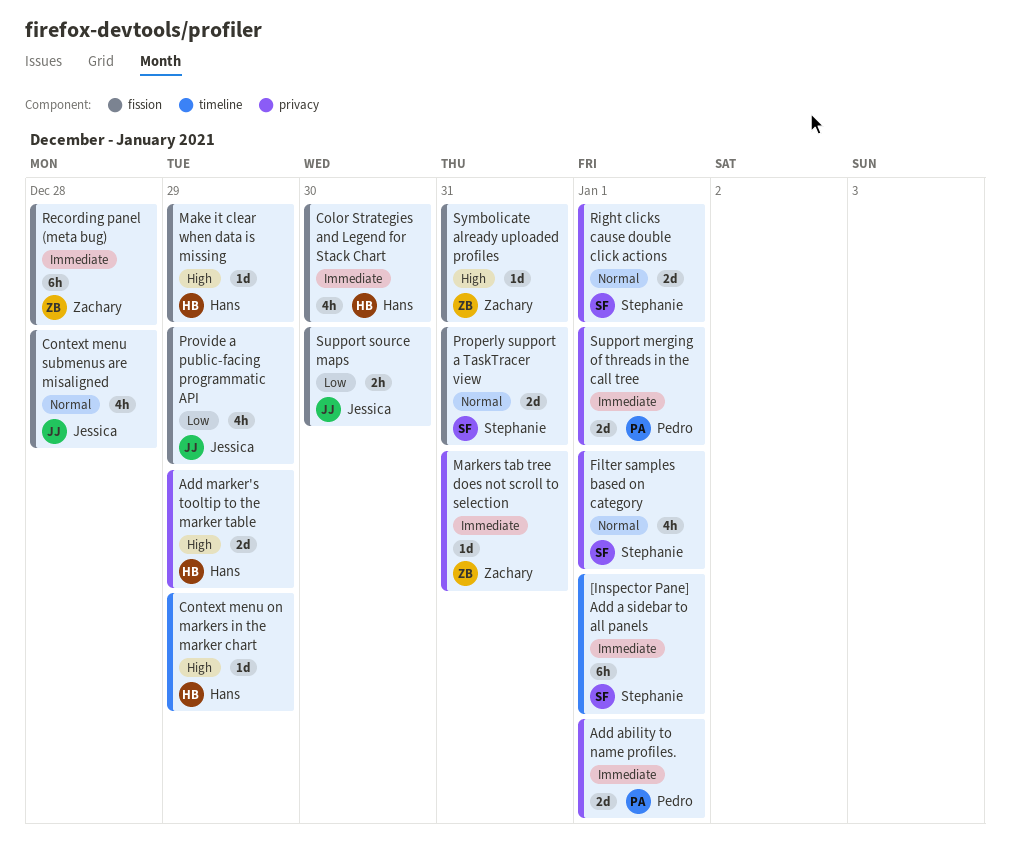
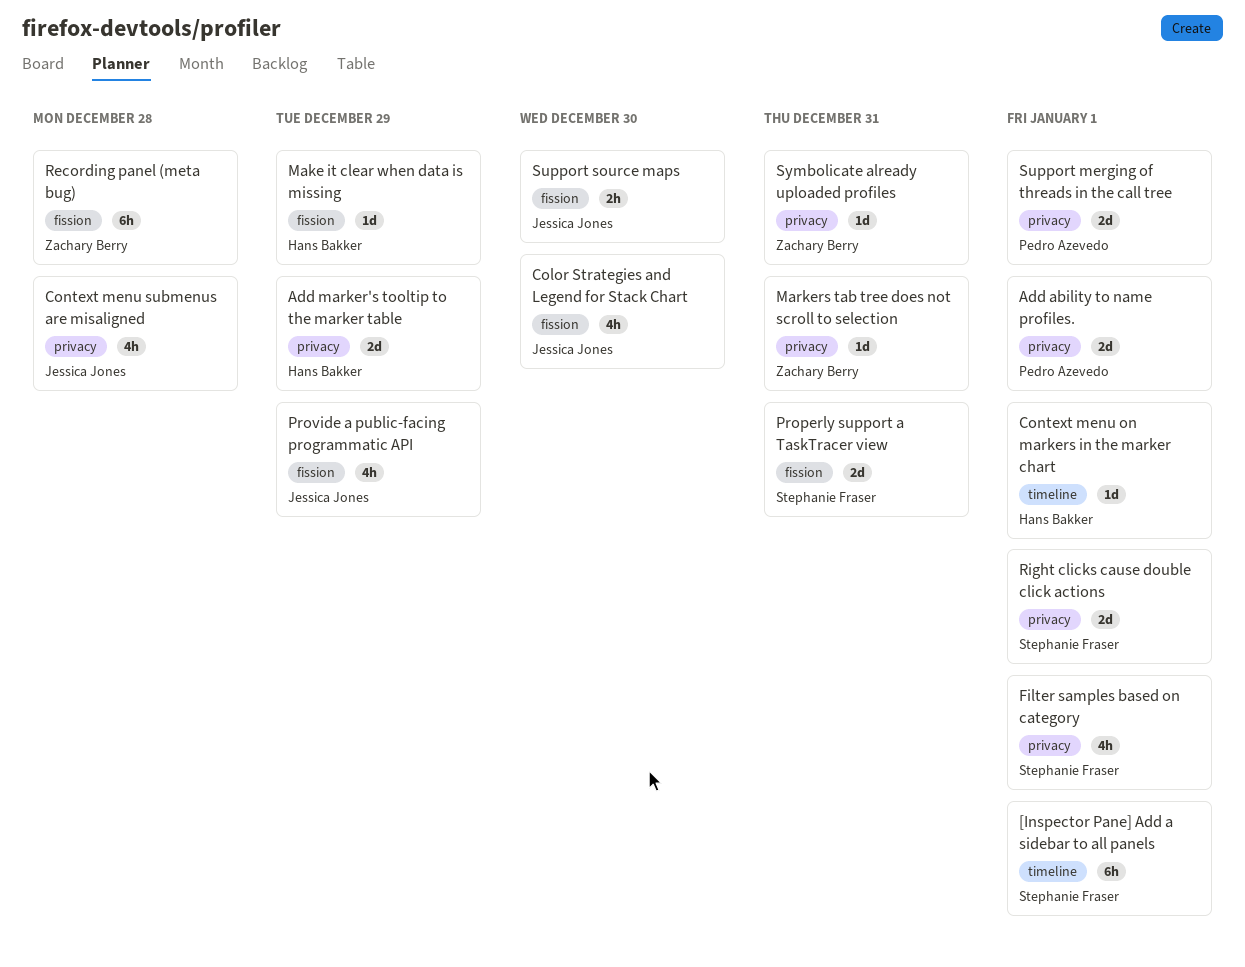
Color Strategies and Legend for Stack Chart, owner: Hans Bakker -> Jessica Jones
Context menu on markers in the marker chart, due: Dec 29 -> Jan 1
Context menu submenus are misaligned, label: fission -> privacy
Symbolicate already uploaded profiles, label: fission -> privacy

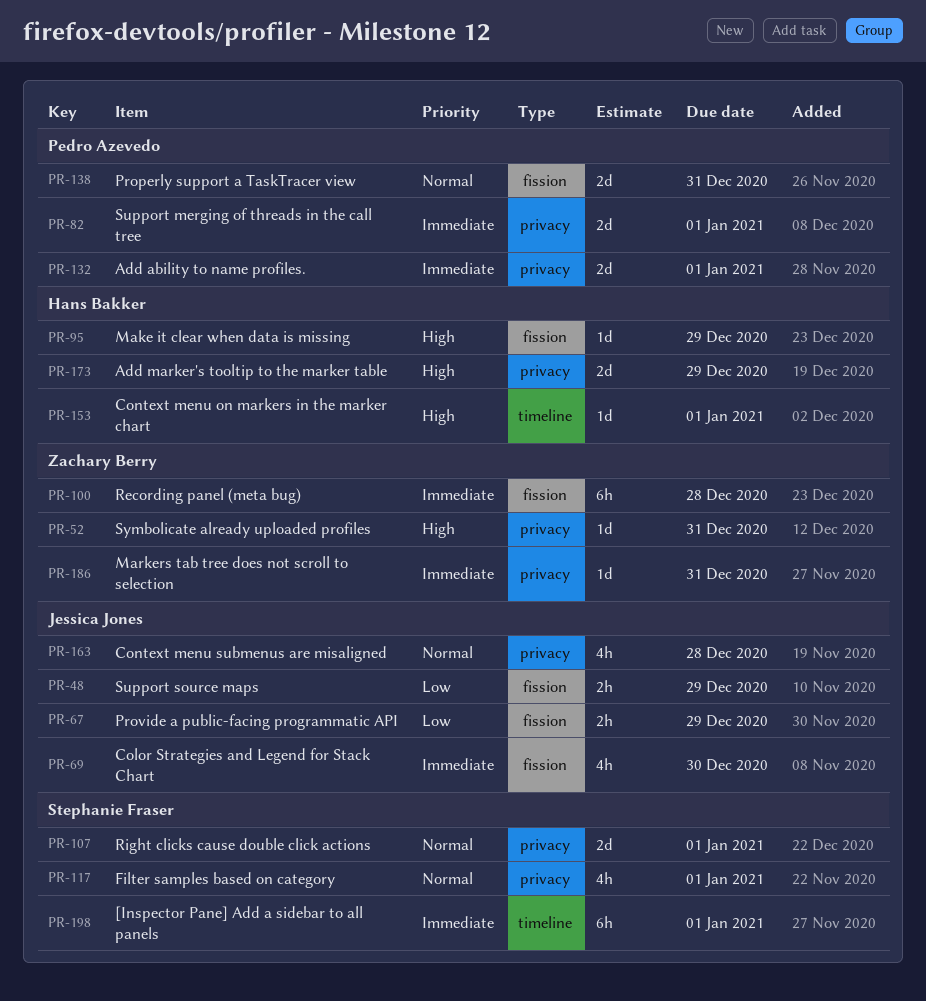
Properly support a TaskTracer view, owner: Stephanie Fraser -> Pedro Azevedo
Provide a public-facing programmatic API, estimate: 4h -> 2h
Support source maps, due: Dec 30 -> Dec 29

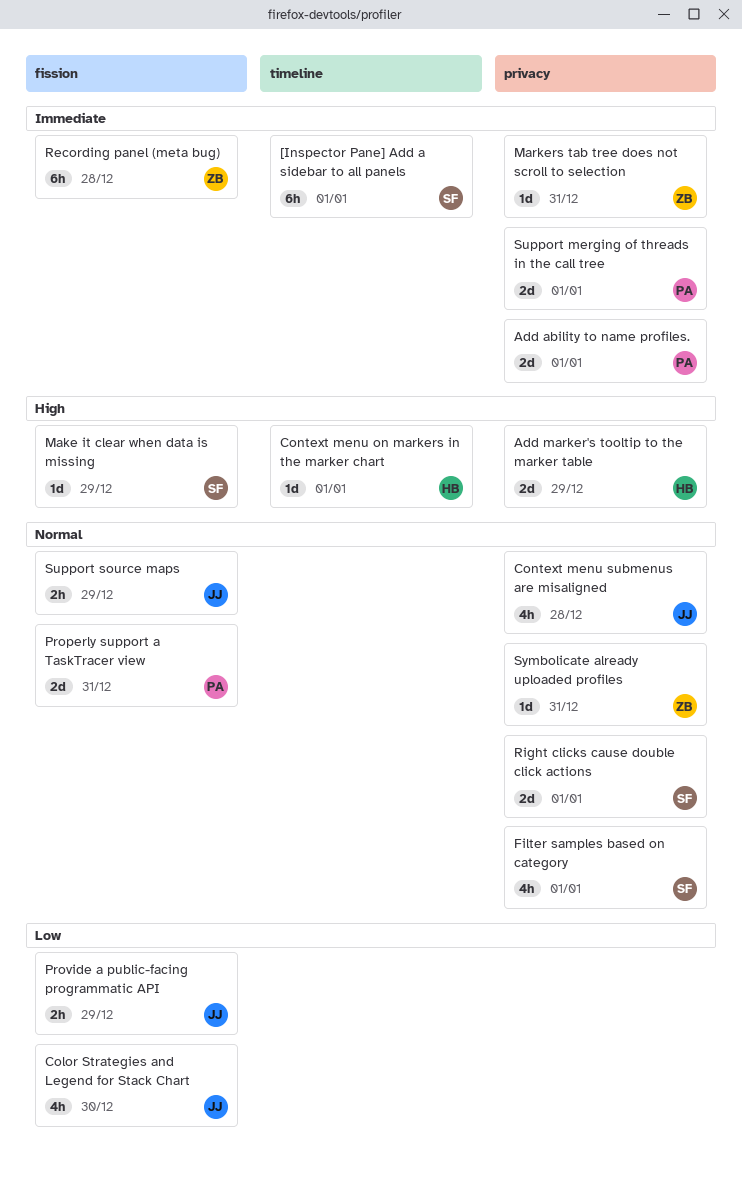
Color Strategies and Legend for Stack Chart, priority: Immediate -> Low
Make it clear when data is missing, owner: Hans Bakker -> Stephanie Fraser
Support source maps, priority: Low -> Normal
Symbolicate already uploaded profiles, priority: High -> Normal

